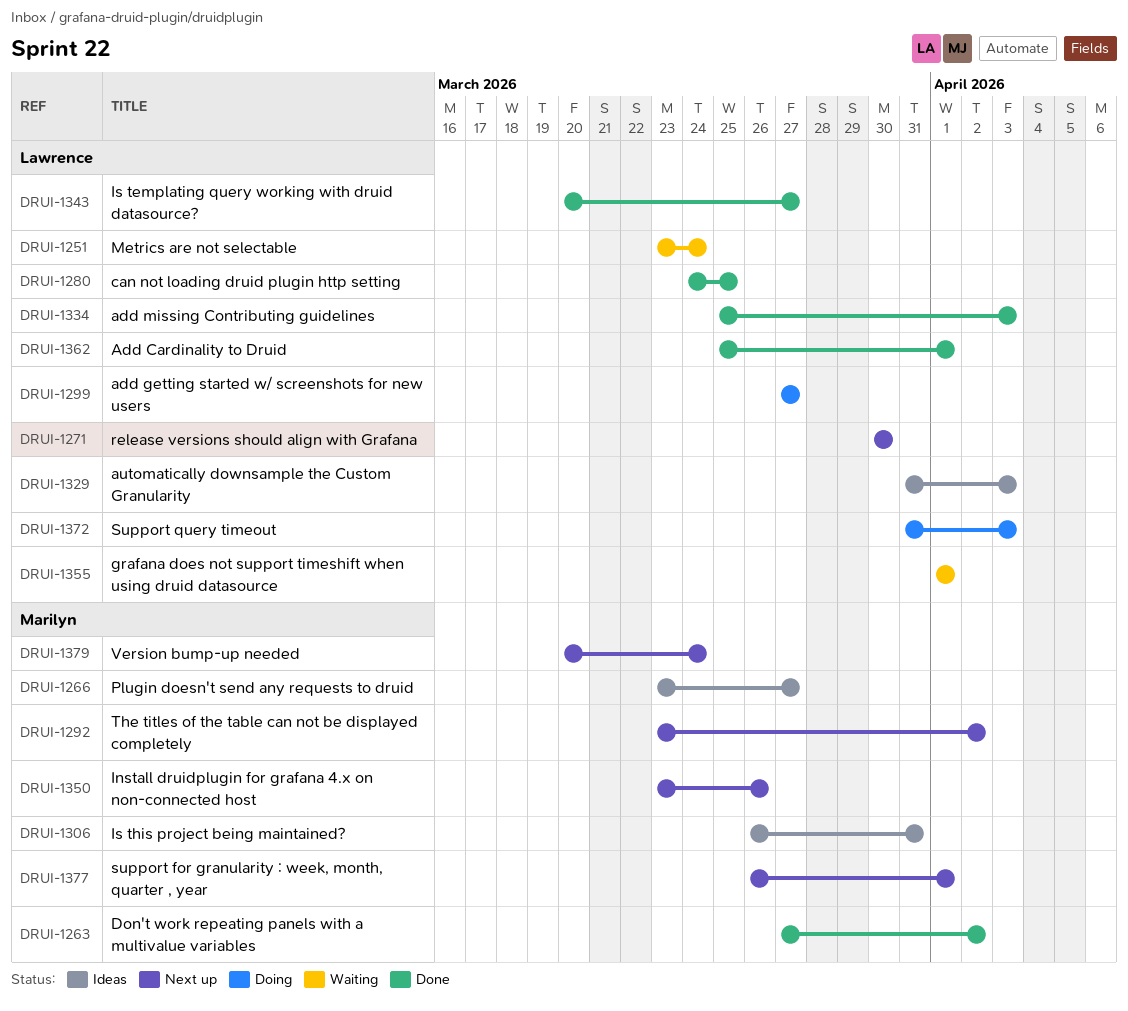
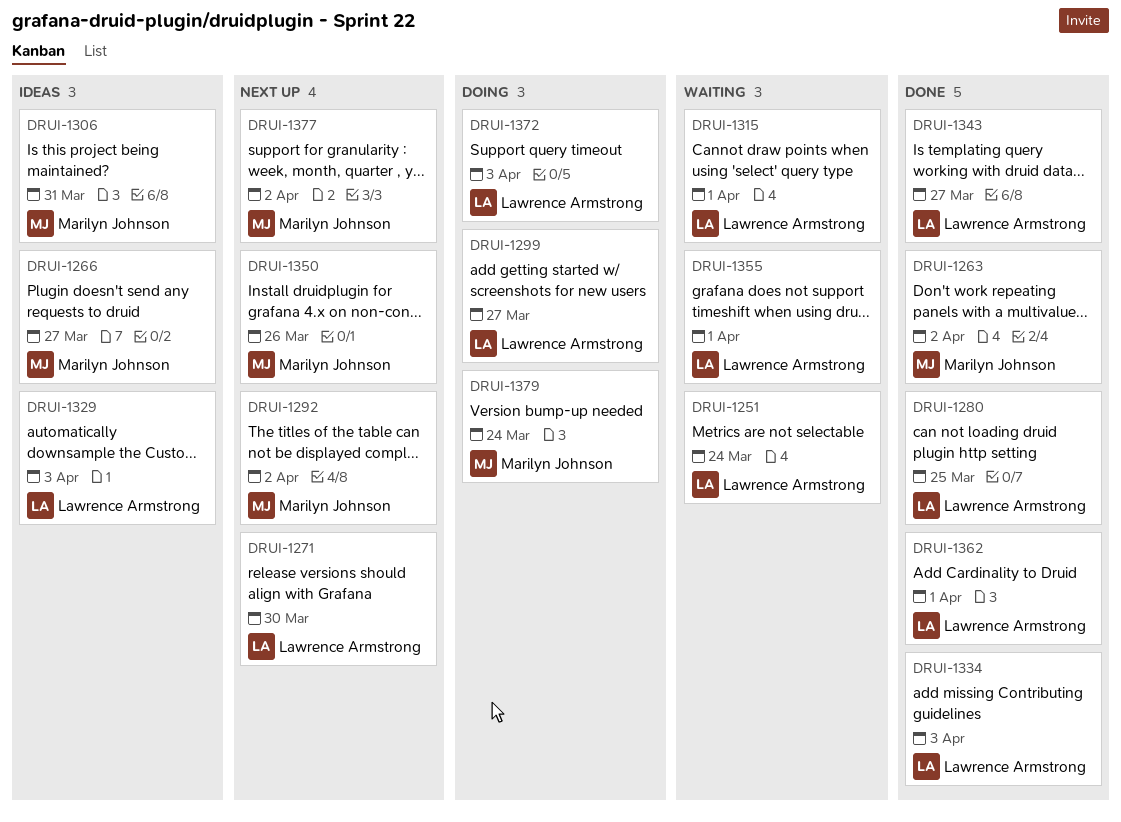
DRUI-1315: none -> present
DRUI-1377, due: Apr 1 -> Apr 2
DRUI-1379, status: Next up -> Doing

